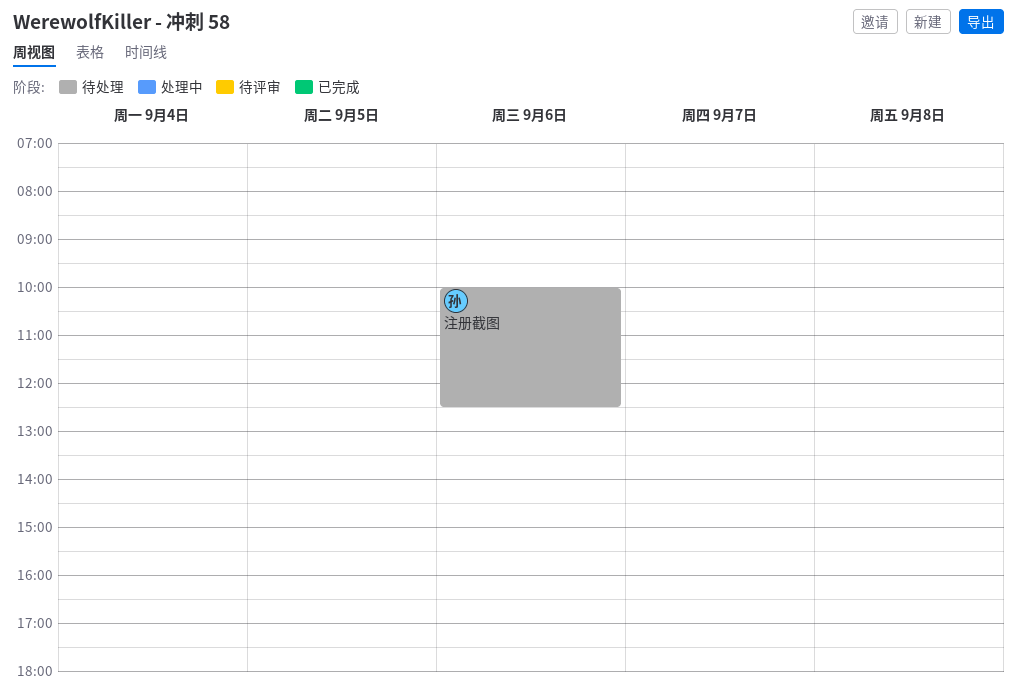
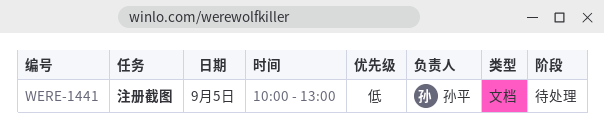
注册截图, day: Sep 6 -> Sep 5
注册截图, ends: 12:30 -> 13:00

